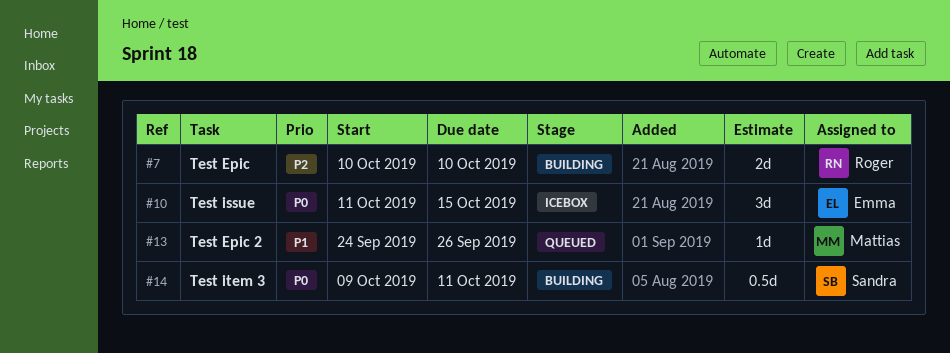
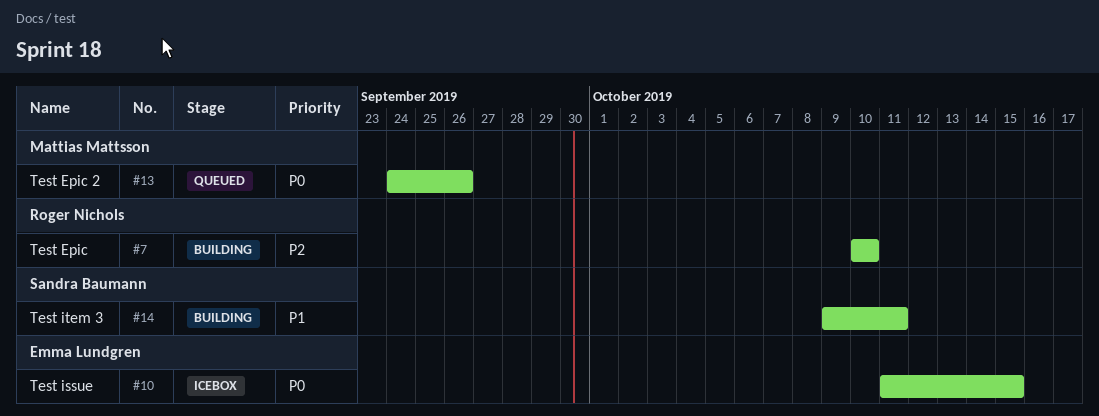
#13, priority: P1 -> P0
#14, priority: P0 -> P1

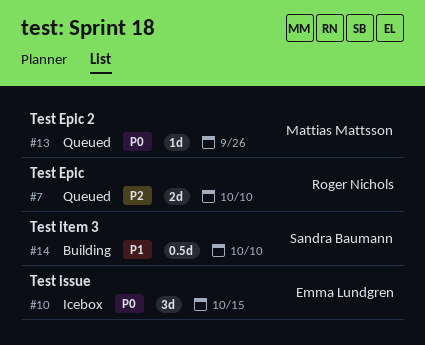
#7, status: Building -> Queued
#14, due: Oct 11 -> Oct 10

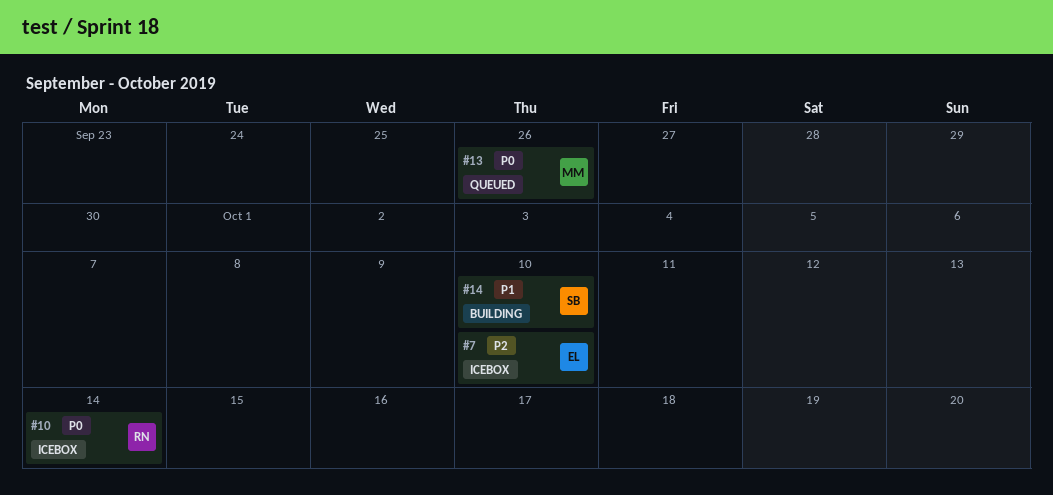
#7, status: Queued -> Icebox
#7, owner: Roger Nichols -> Emma Lundgren
#10, owner: Emma Lundgren -> Roger Nichols
#10, due: Oct 15 -> Oct 14

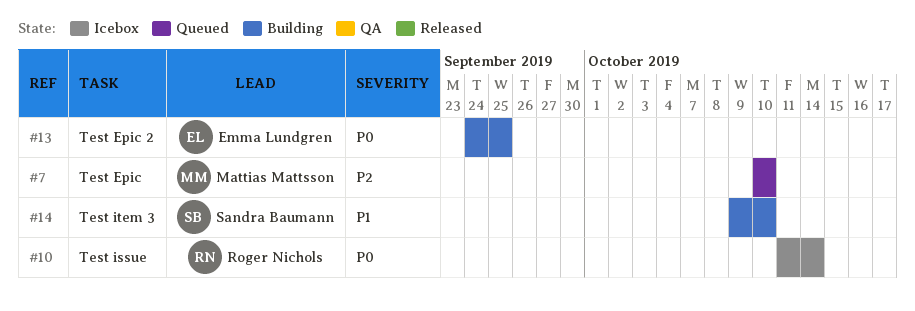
#7, status: Icebox -> Queued
#7, owner: Emma Lundgren -> Mattias Mattsson
#13, status: Queued -> Building
#13, owner: Mattias Mattsson -> Emma Lundgren
#13, due: Sep 26 -> Sep 25

